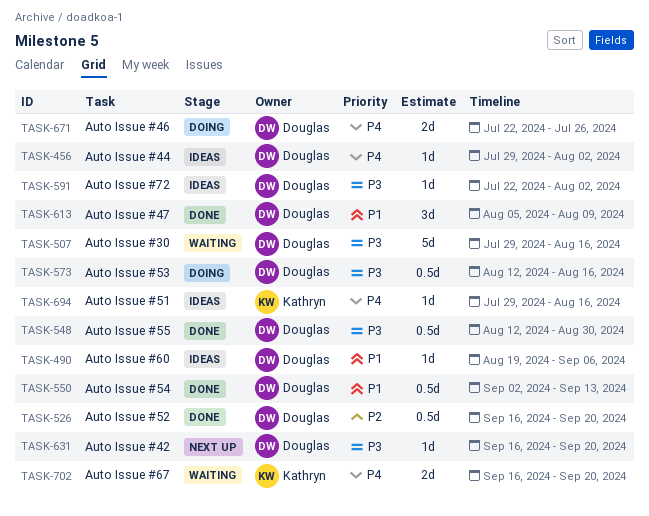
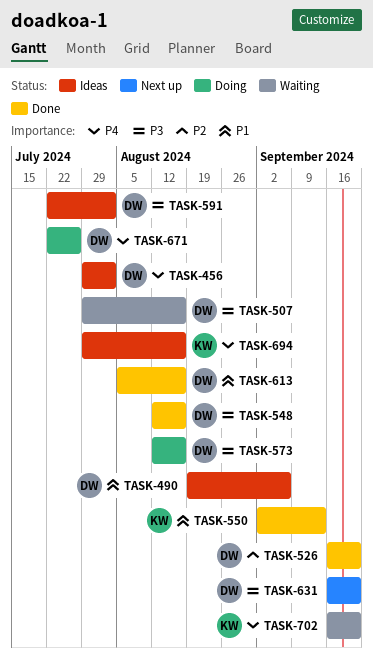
TASK-548, due: Aug 30 -> Aug 16
TASK-550, owner: Douglas -> Kathryn
TASK-613, due: Aug 9 -> Aug 16

